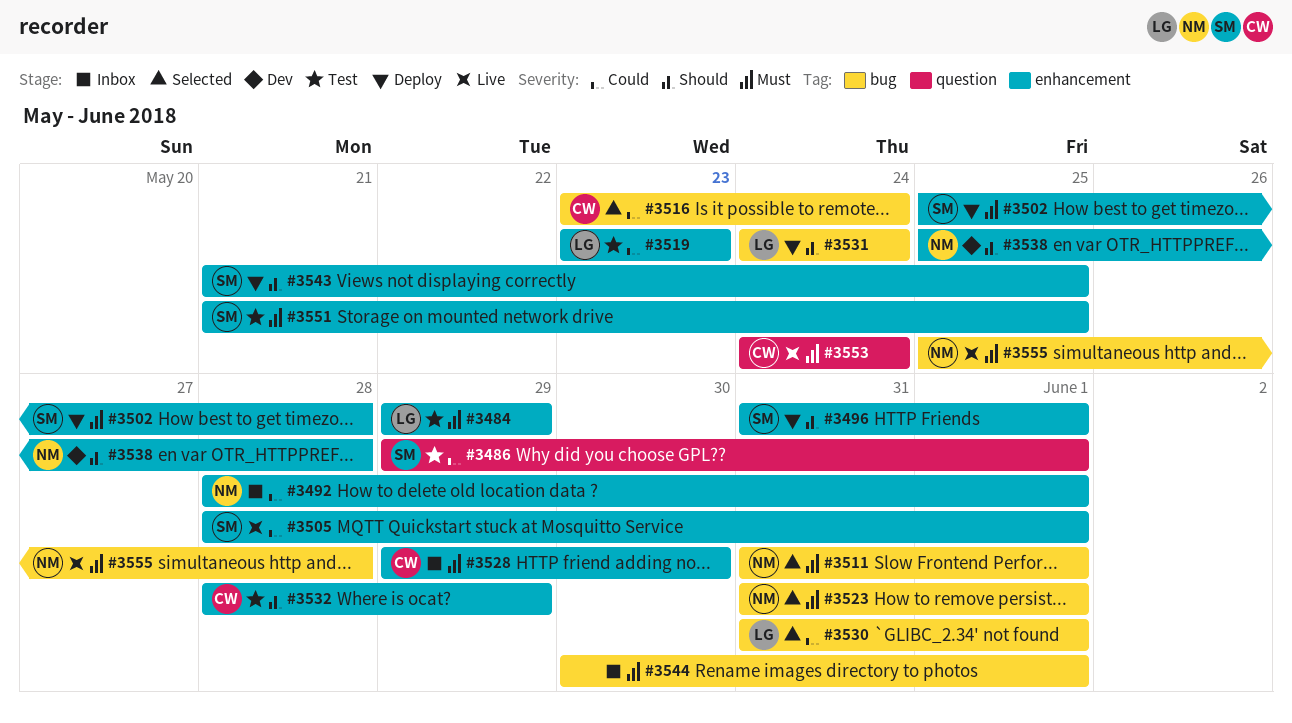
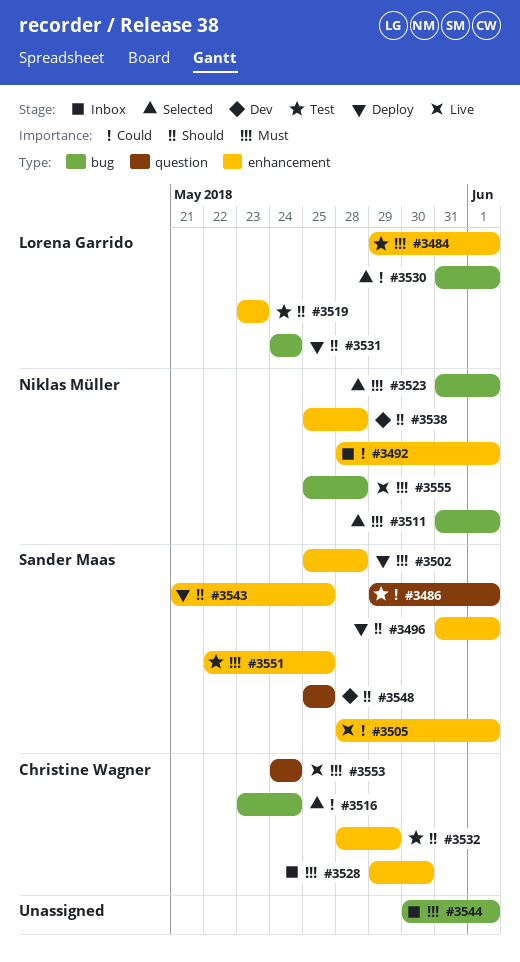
#3484, due: May 29 -> Jun 1
#3519, priority: Could -> Should
#3548: none -> present
#3551, start: May 21 -> May 22

